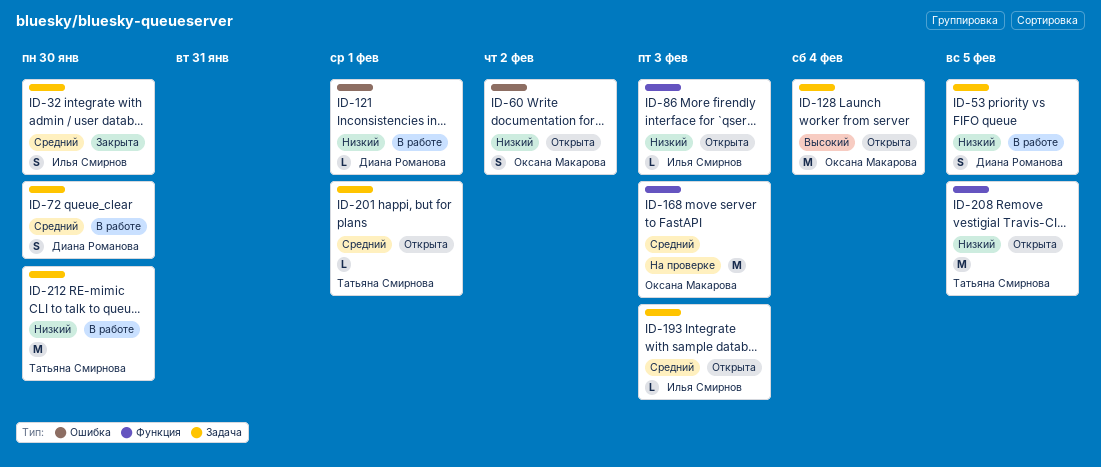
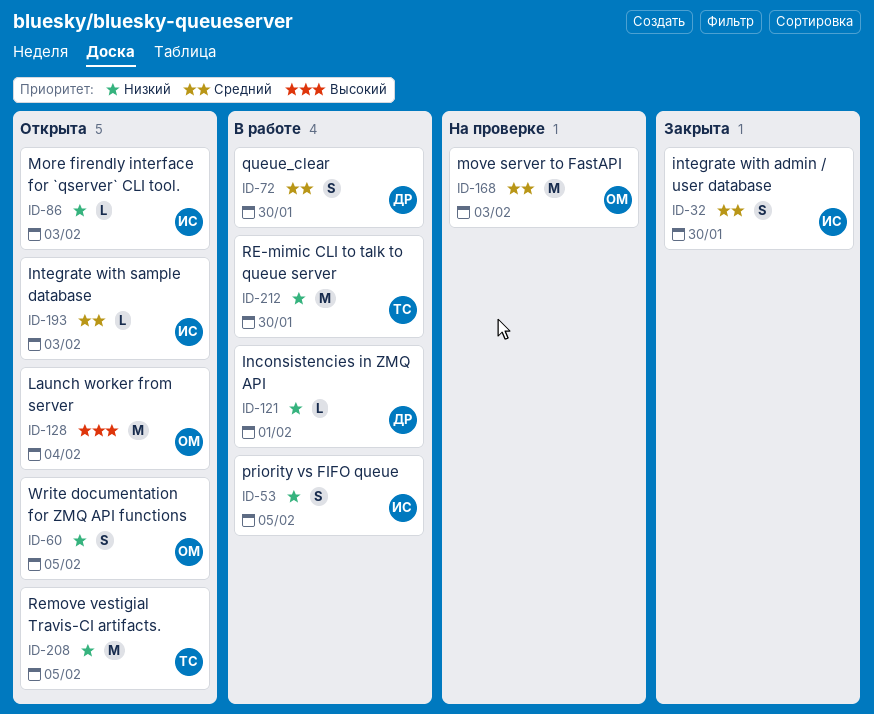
ID-53, owner: Диана Романова -> Илья Смирнов
ID-60, due: Feb 2 -> Feb 5
ID-201: present -> none

